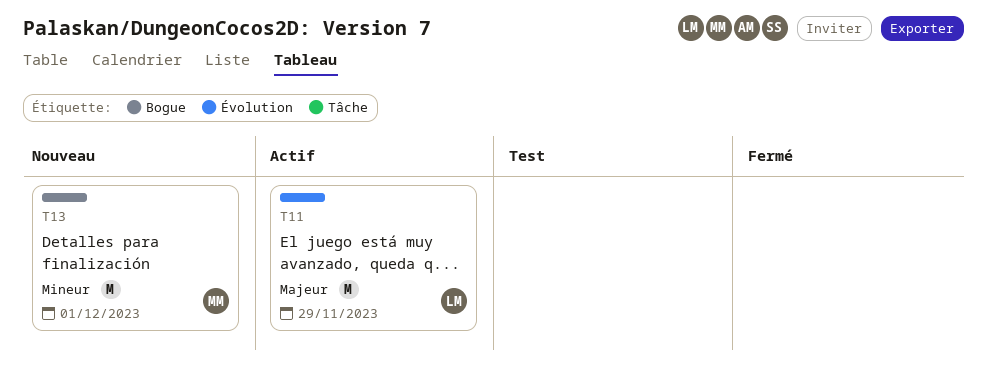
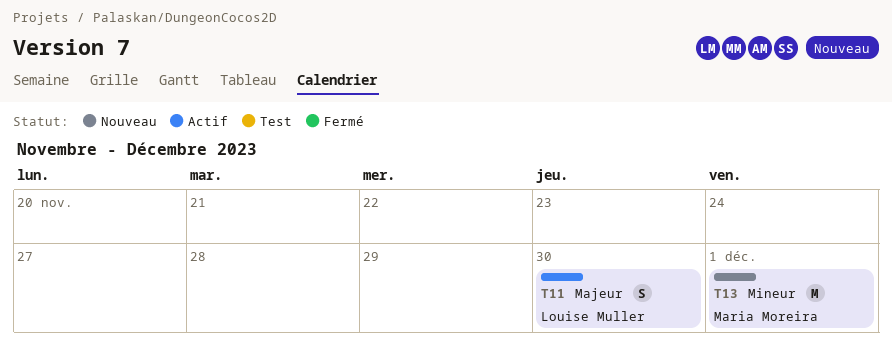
T11, estimate: M -> S
T11, due: Nov 29 -> Nov 30

